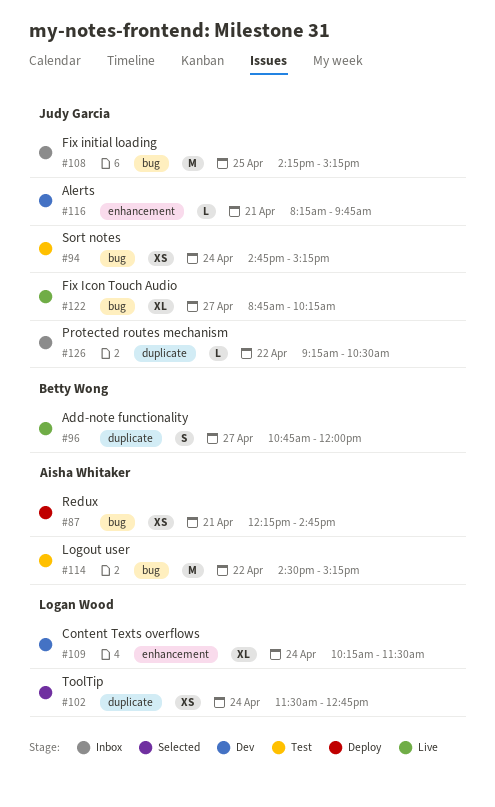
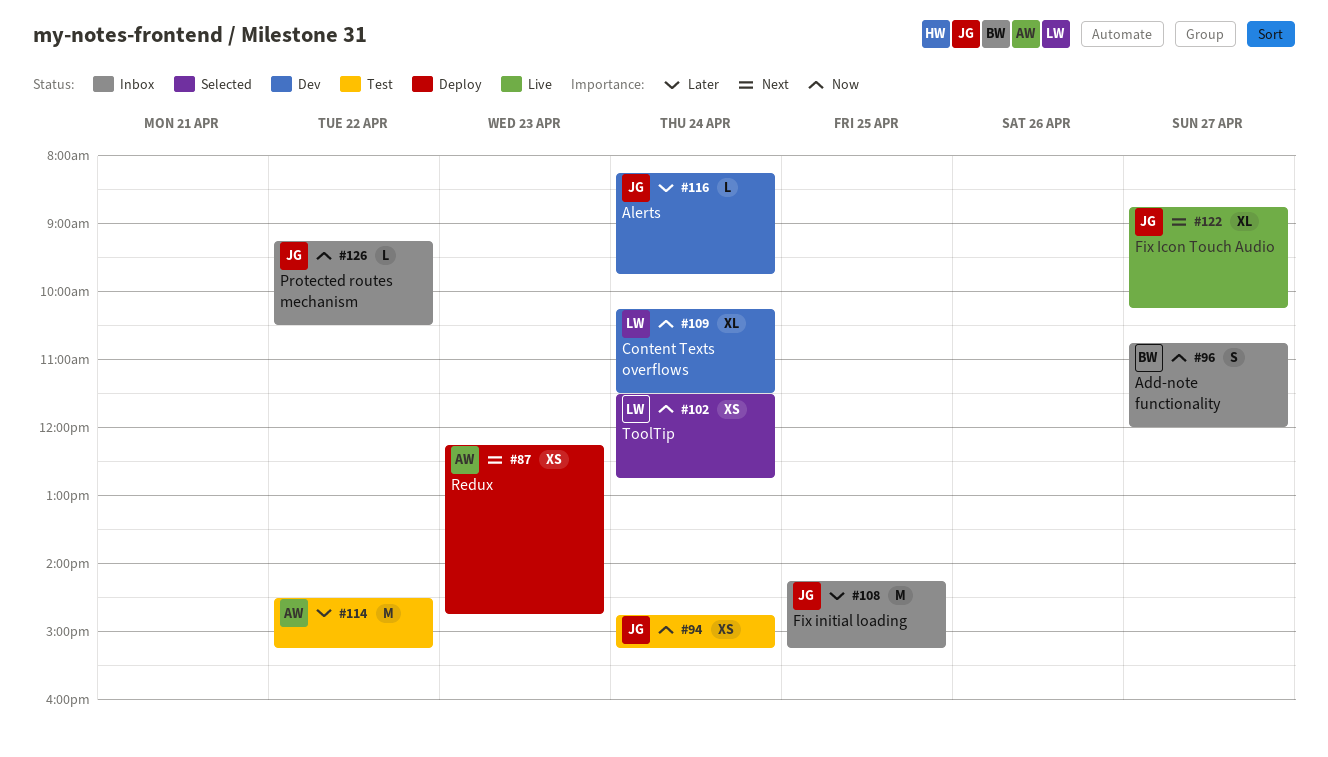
#87, day: Apr 21 -> Apr 23
#96, status: Live -> Inbox
#116, day: Apr 21 -> Apr 24

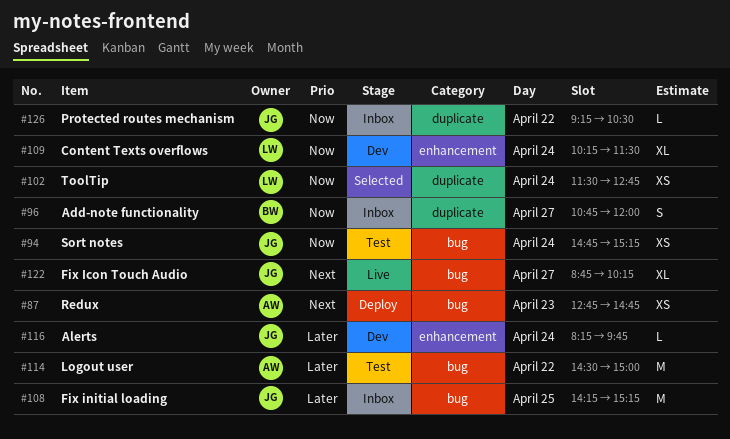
#87, begins: 12:15 -> 12:45
#114, ends: 15:15 -> 15:00

